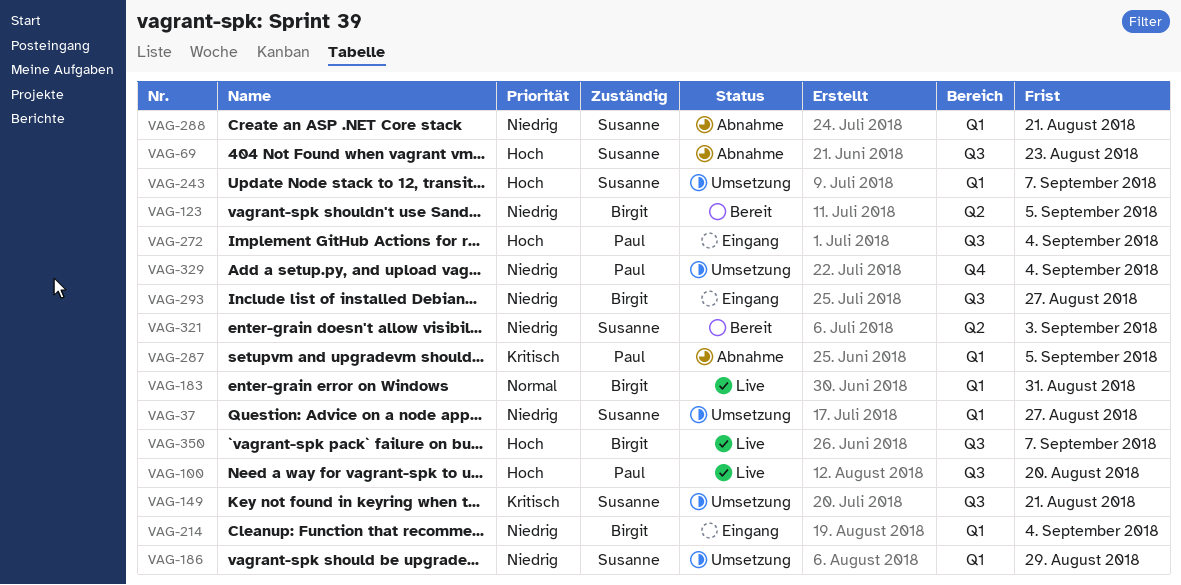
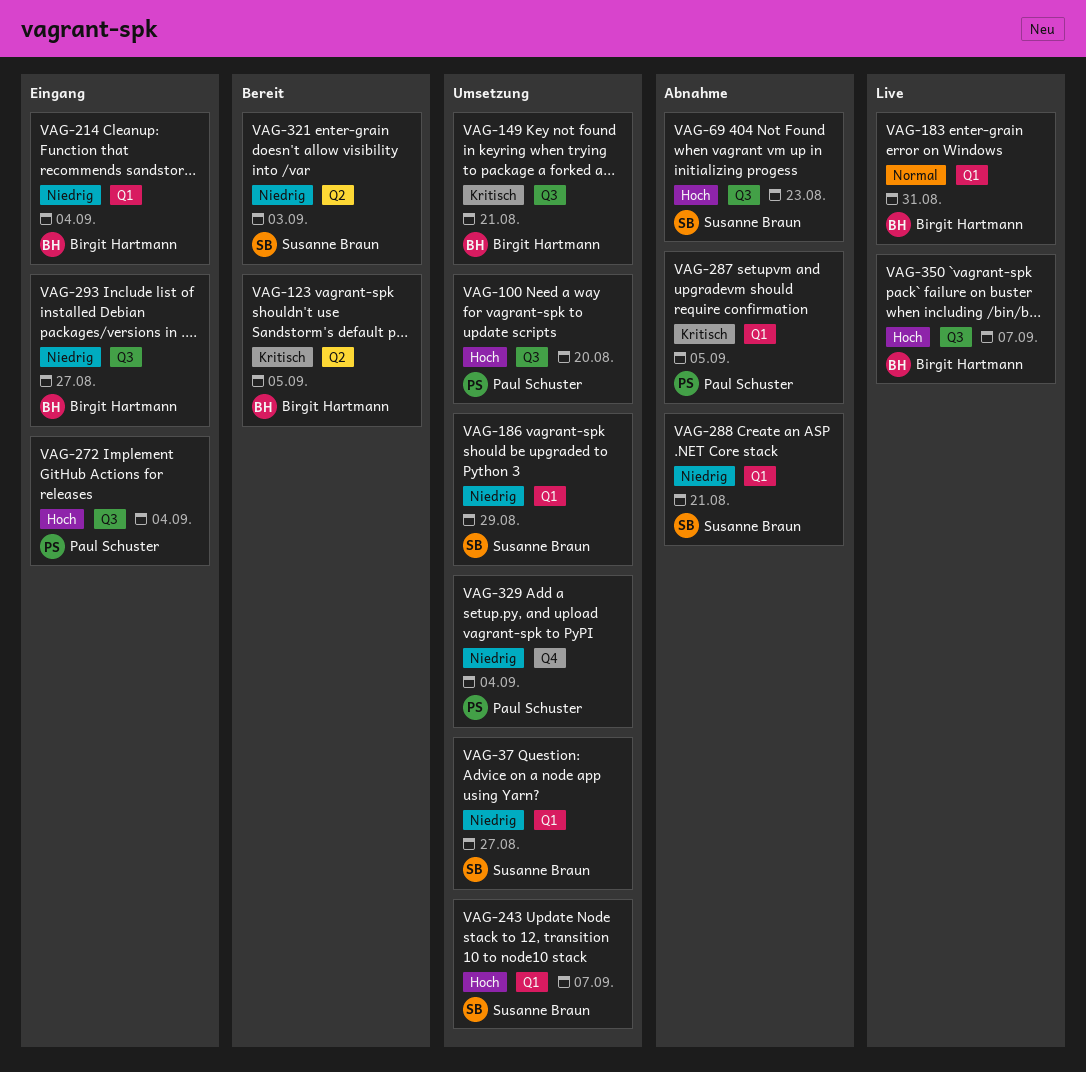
VAG-100, status: Live -> Umsetzung
VAG-123, priority: Niedrig -> Kritisch
VAG-149, owner: Susanne Braun -> Birgit Hartmann

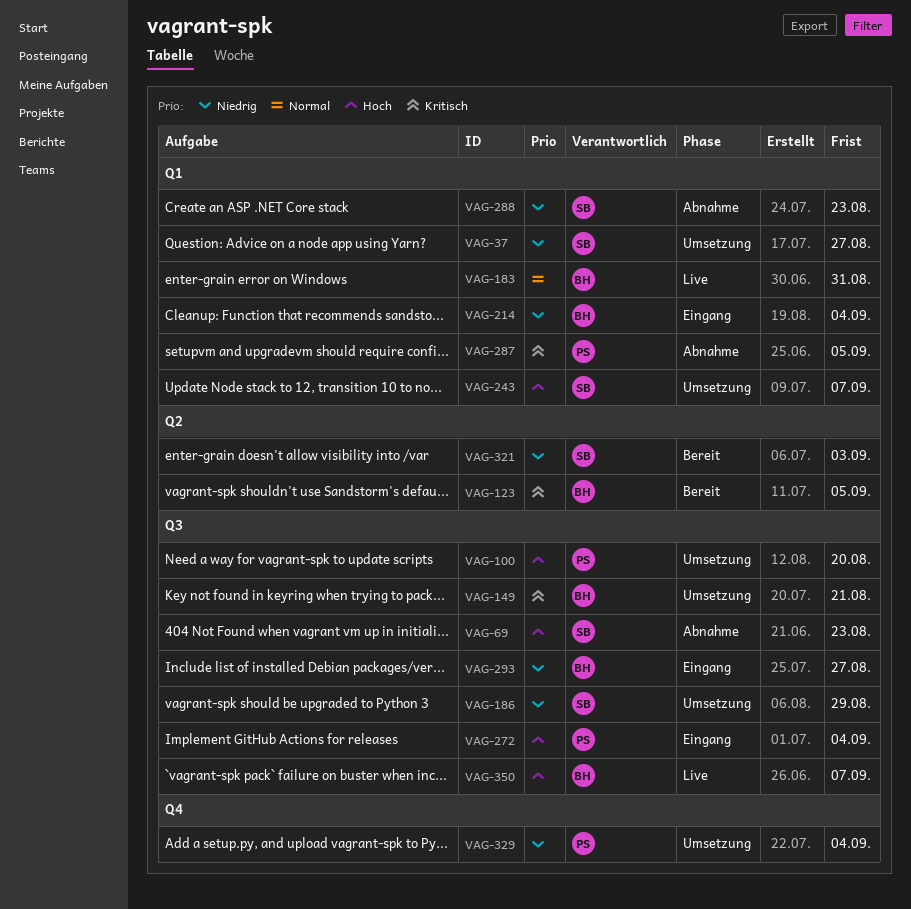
VAG-186, label: Q1 -> Q3
VAG-288, due: Aug 21 -> Aug 23

